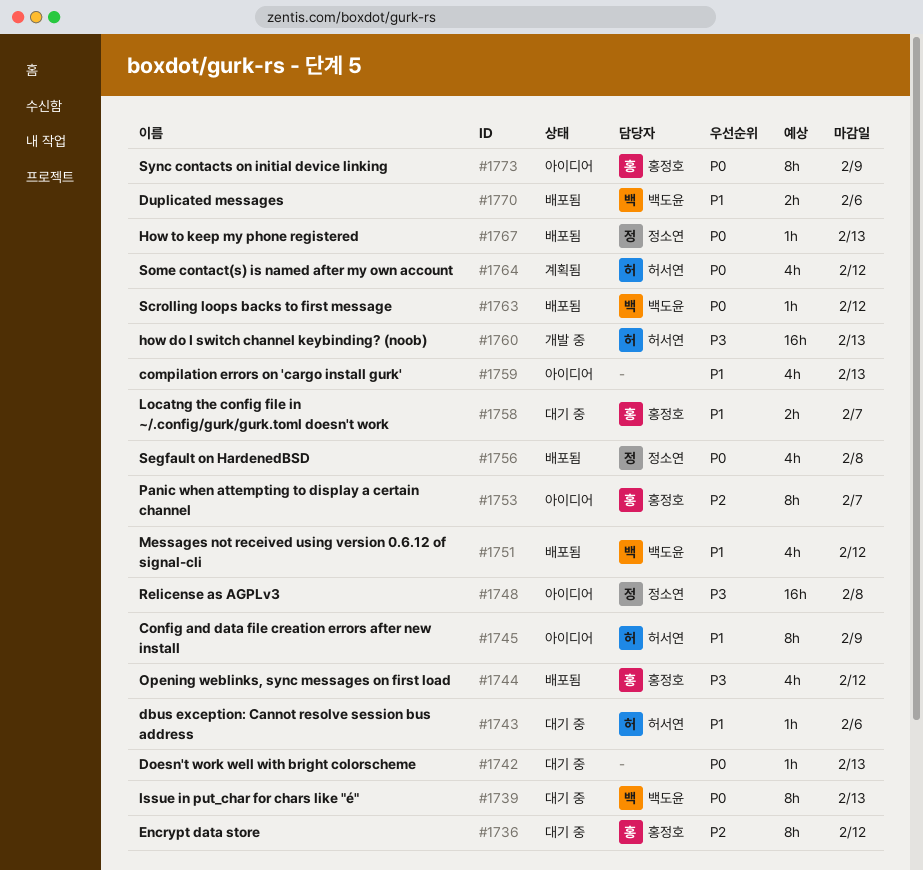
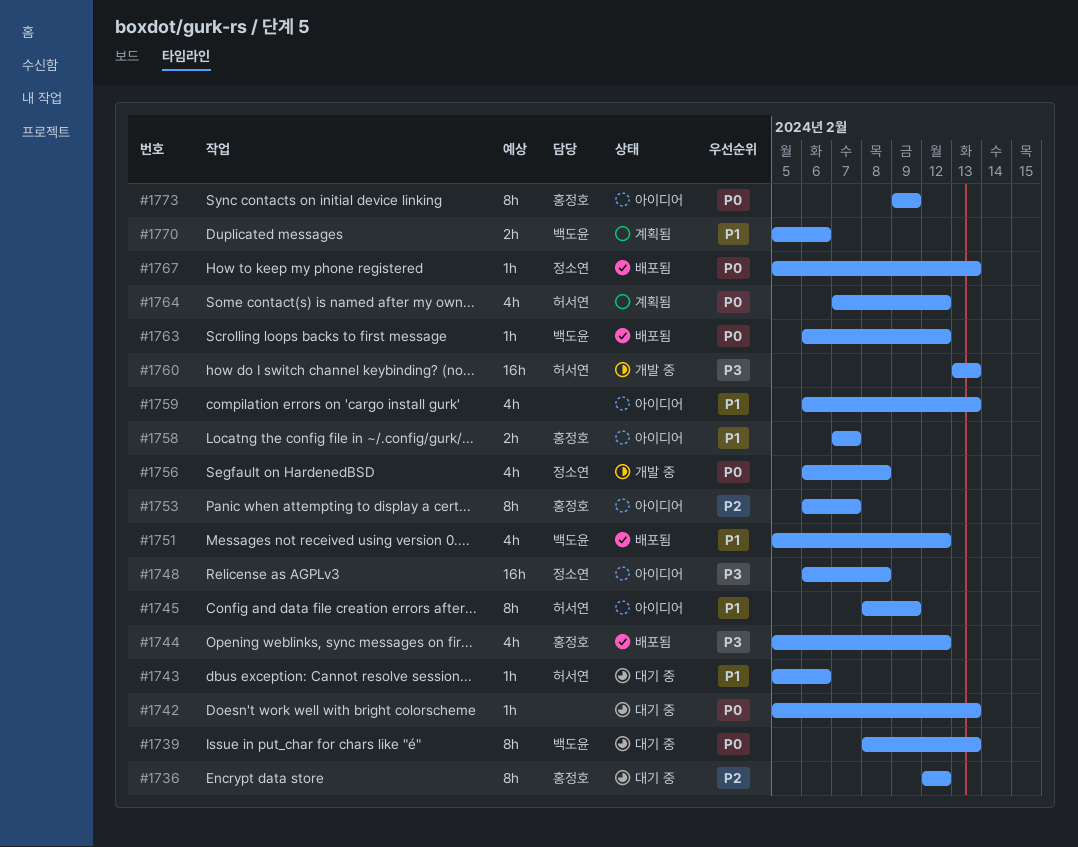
#1756, status: 배포됨 -> 개발 중
#1758, status: 대기 중 -> 아이디어
#1770, status: 배포됨 -> 계획됨

